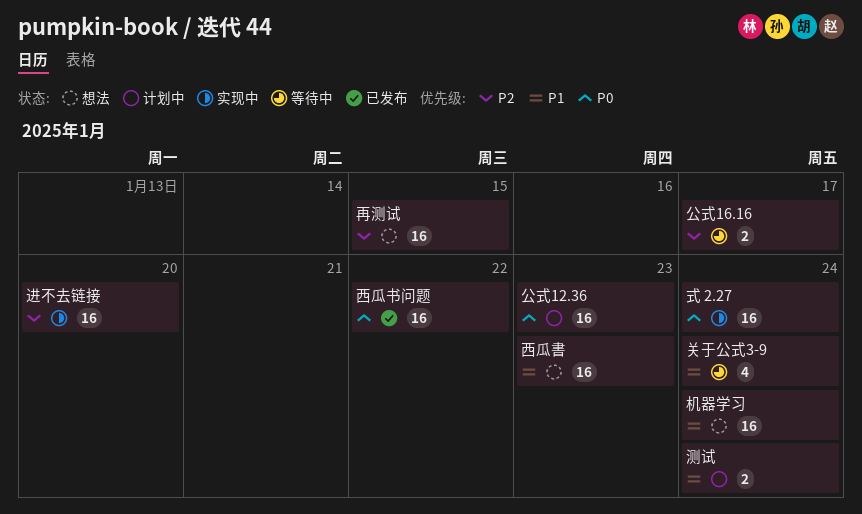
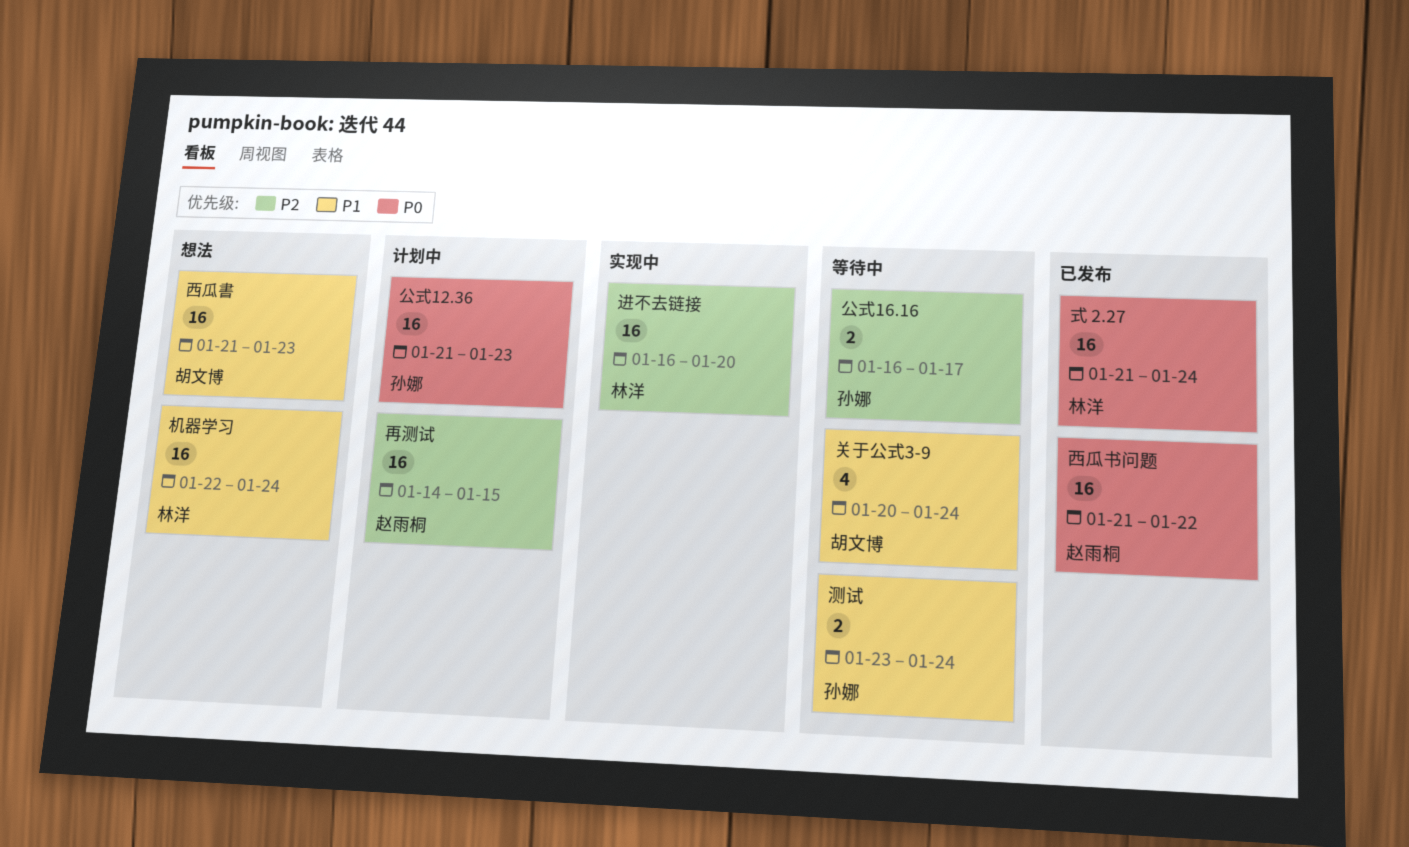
再测试, status: 想法 -> 计划中
式 2.27, status: 实现中 -> 已发布
测试, status: 计划中 -> 等待中

